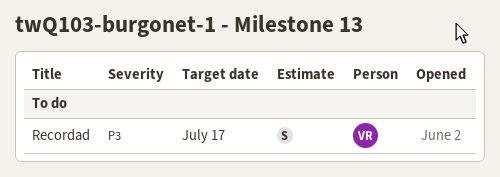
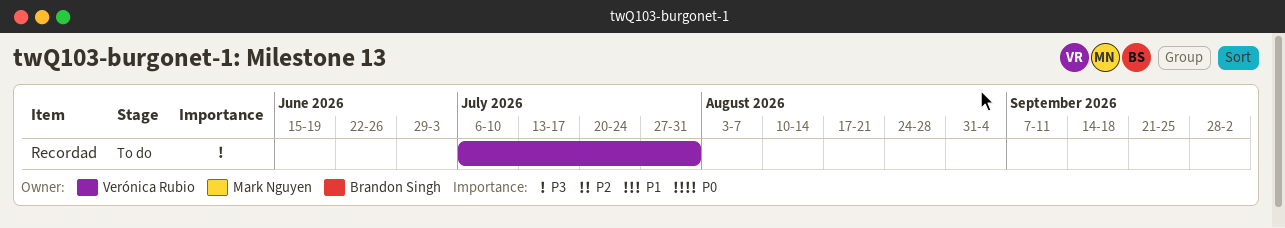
Recordad, due: Jul 17 -> Jul 31

